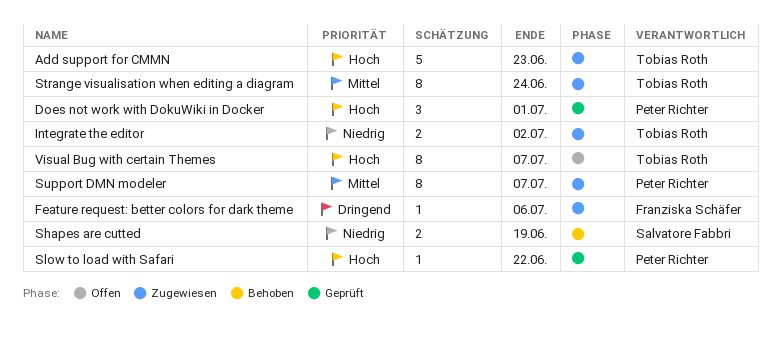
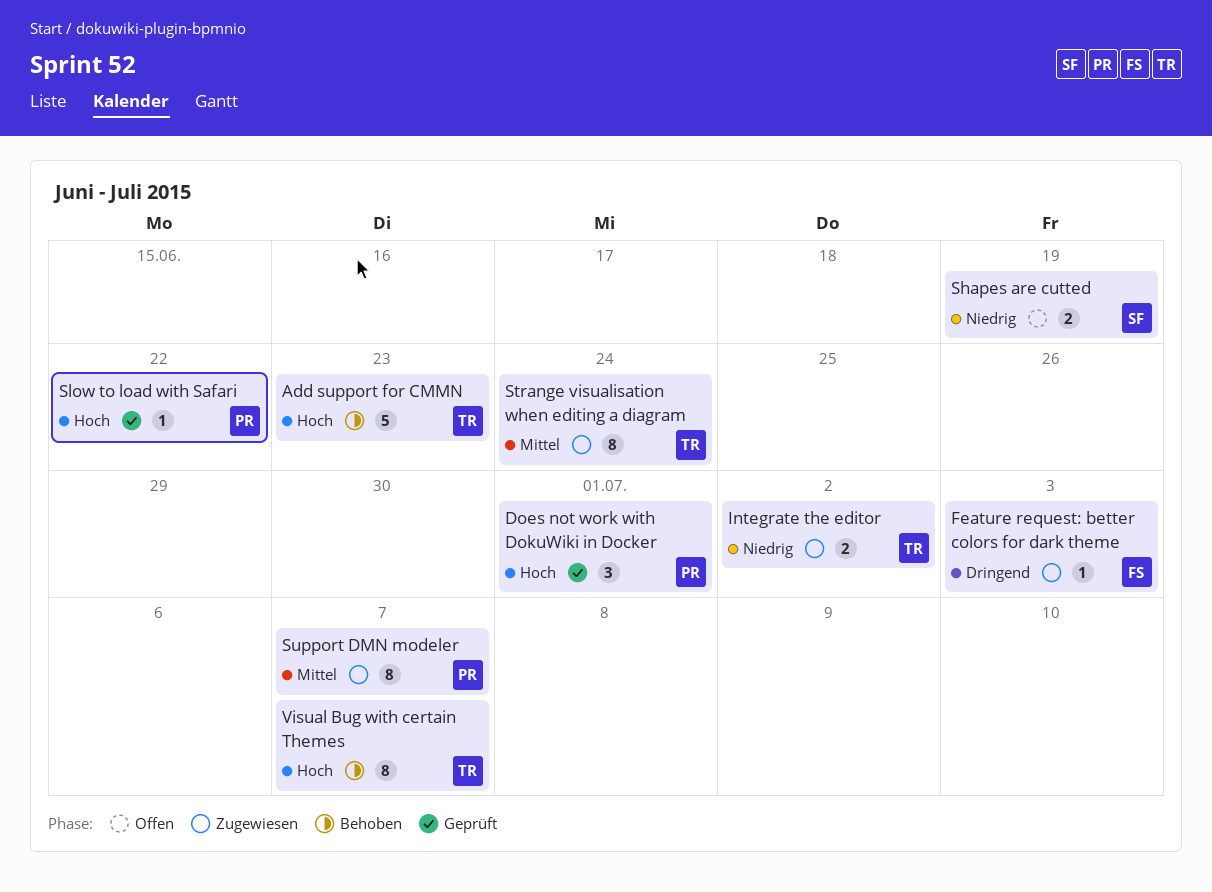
Add support for CMMN, status: Zugewiesen -> Behoben
Feature request: better colors for dark theme, due: Jul 6 -> Jul 3
Shapes are cutted, status: Behoben -> Offen
Visual Bug with certain Themes, status: Offen -> Behoben

